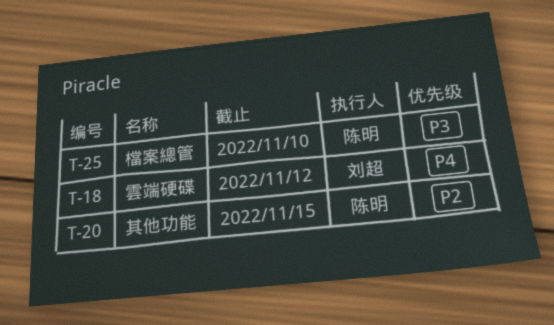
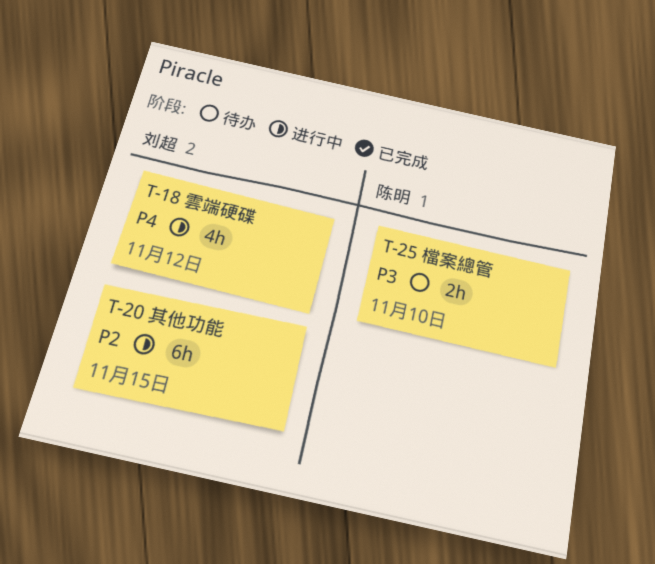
T-20, owner: 陈明 -> 刘超

